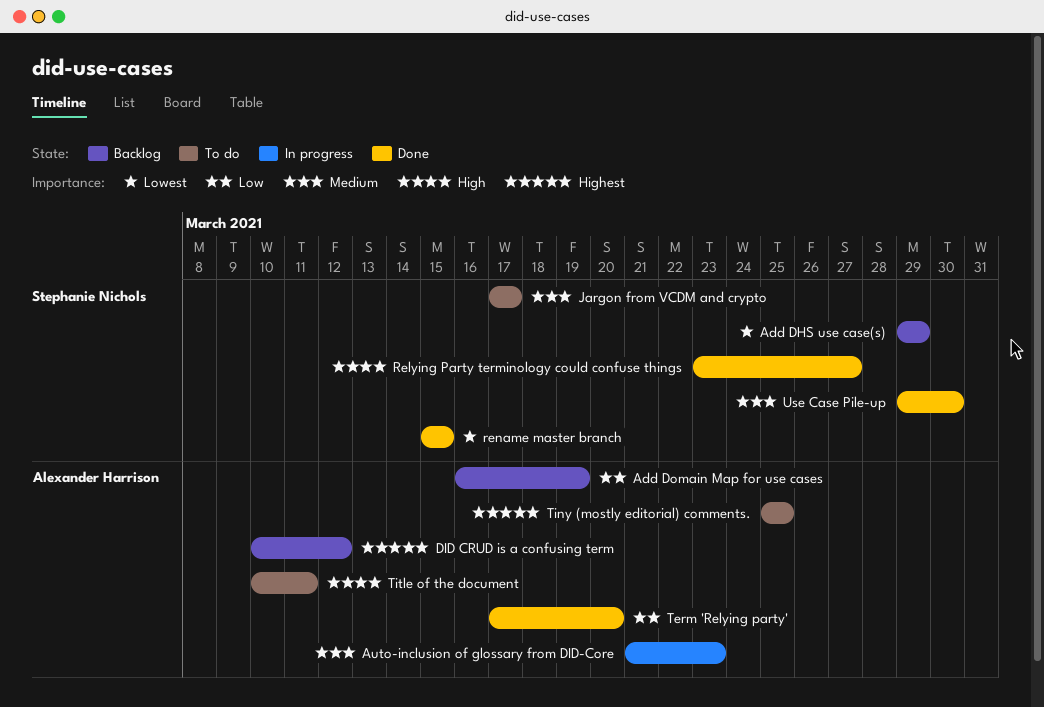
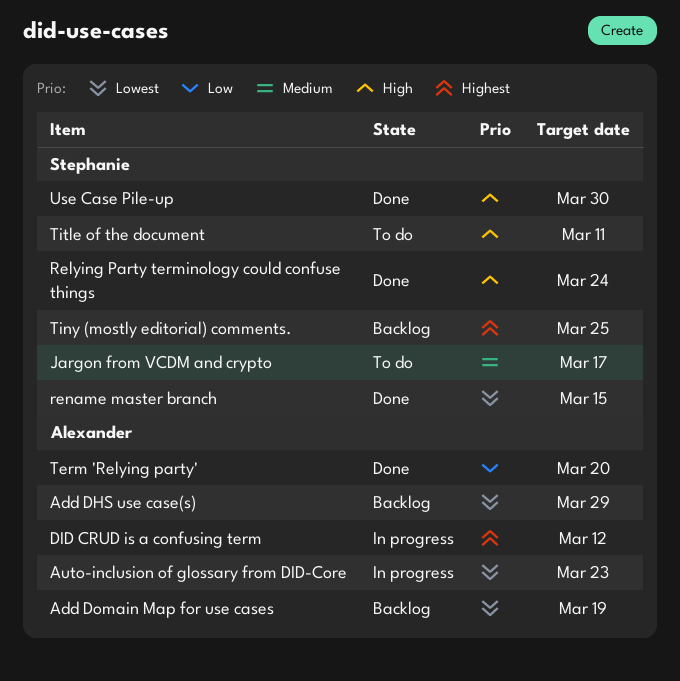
Add DHS use case(s), owner: Stephanie Nichols -> Alexander Harrison
Add Domain Map for use cases, priority: Low -> Lowest
Auto-inclusion of glossary from DID-Core, priority: Medium -> Lowest
DID CRUD is a confusing term, status: Backlog -> In progress
Relying Party terminology could confuse things, due: Mar 27 -> Mar 24
Tiny (mostly editorial) comments., status: To do -> Backlog
Tiny (mostly editorial) comments., owner: Alexander Harrison -> Stephanie Nichols
Title of the document, owner: Alexander Harrison -> Stephanie Nichols
Use Case Pile-up, priority: Medium -> High

